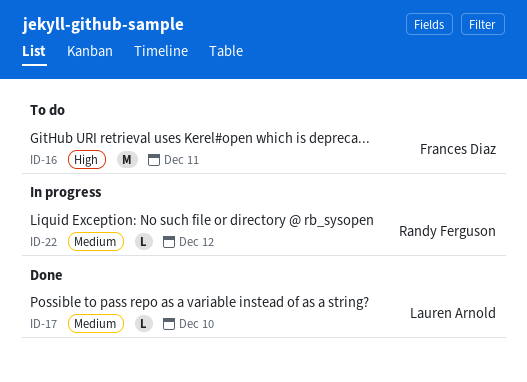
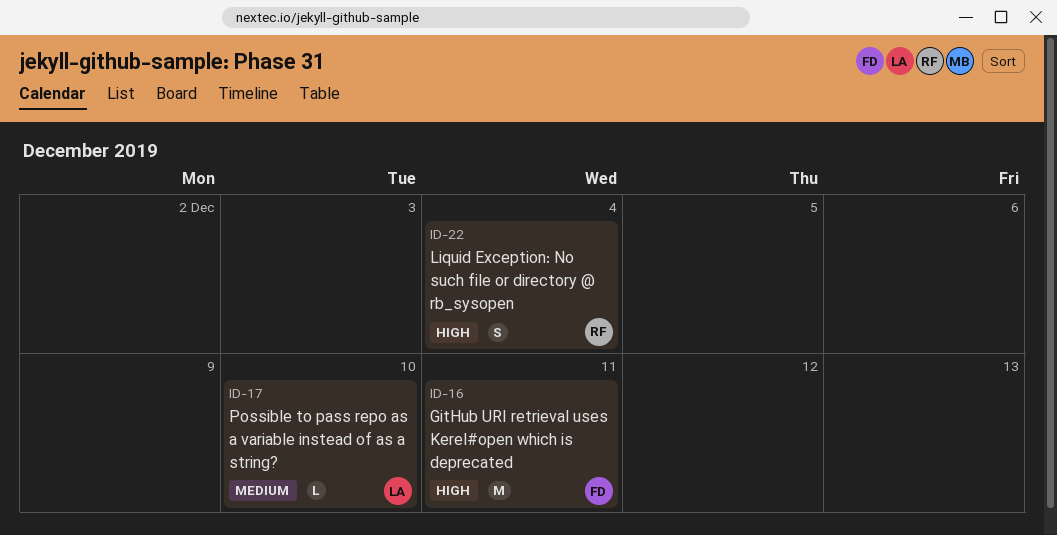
ID-22, priority: Medium -> High
ID-22, estimate: L -> S
ID-22, due: Dec 12 -> Dec 4

